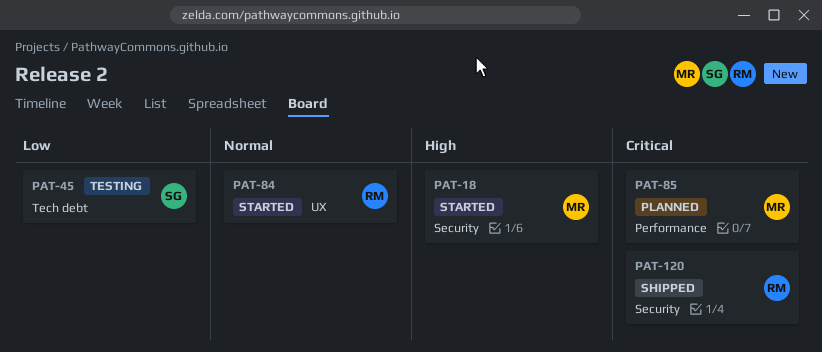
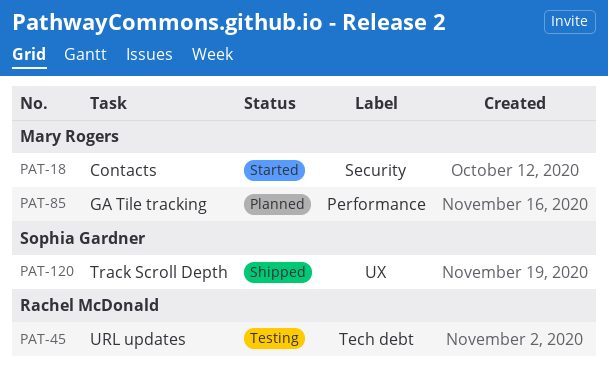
PAT-45, owner: Sophia Gardner -> Rachel McDonald
PAT-84: present -> none
PAT-120, owner: Rachel McDonald -> Sophia Gardner
PAT-120, label: Security -> UX

